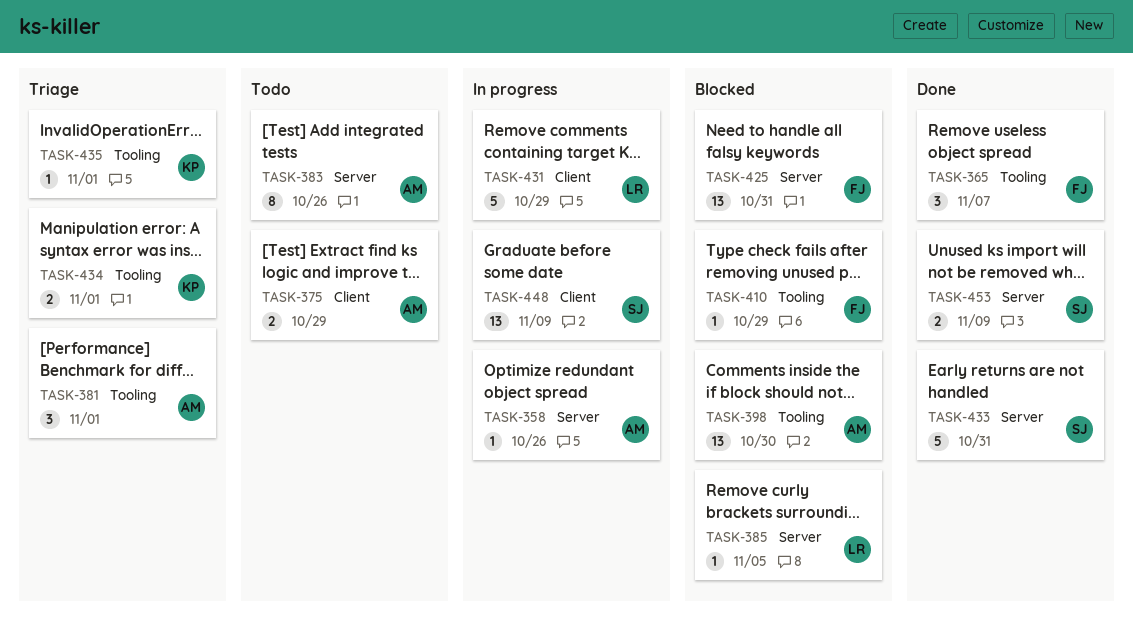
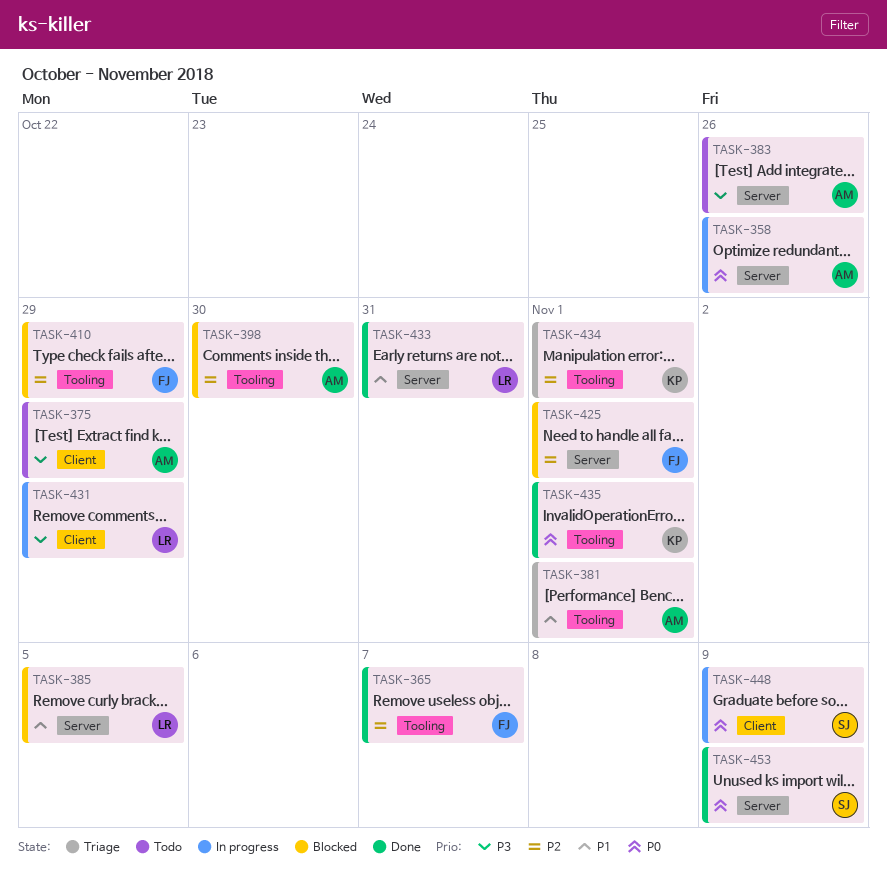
TASK-425, due: Oct 31 -> Nov 1
TASK-433, owner: SJ -> LR
TASK-435, status: Triage -> Done

